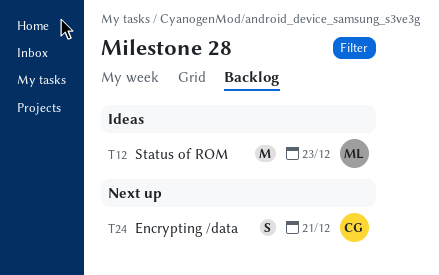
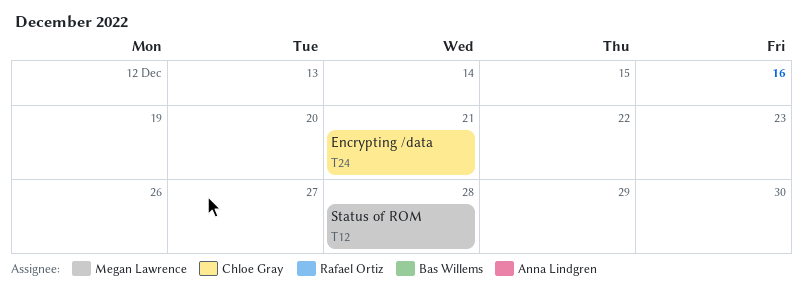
T12, due: Dec 23 -> Dec 28

